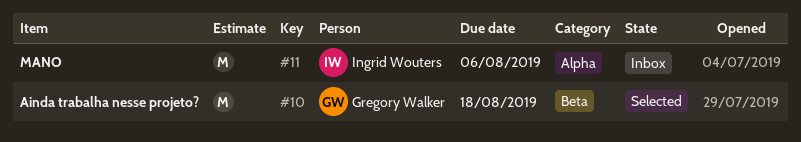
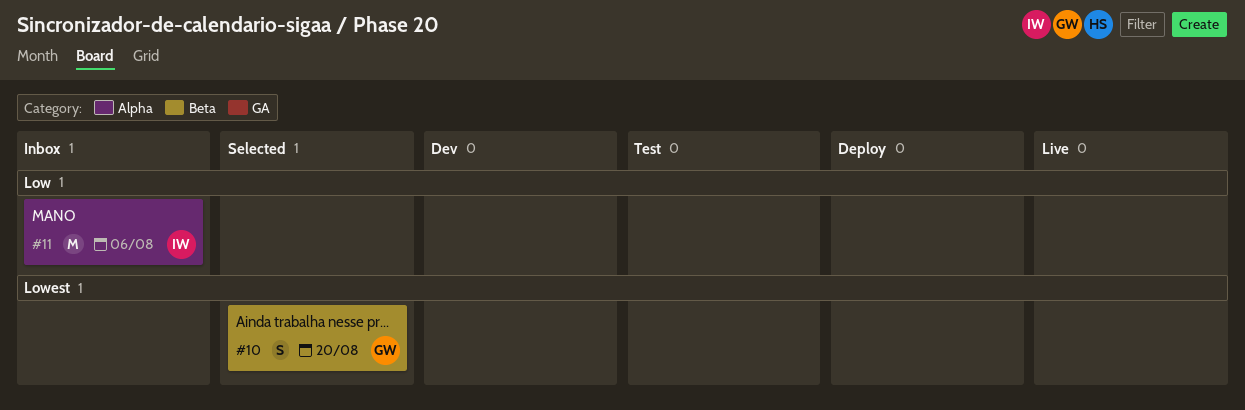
#10, estimate: M -> S
#10, due: Aug 18 -> Aug 20

